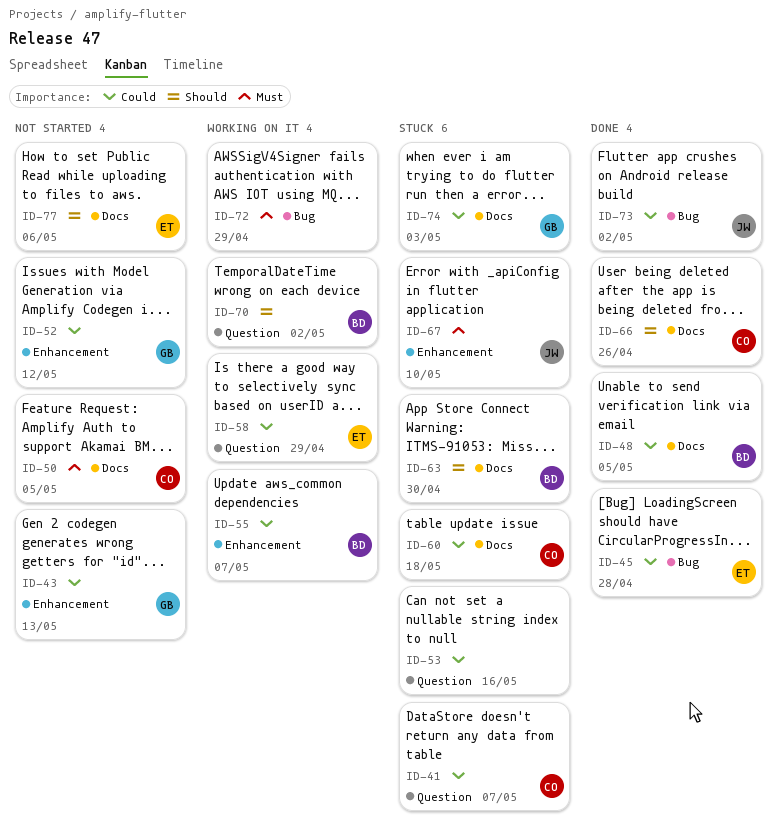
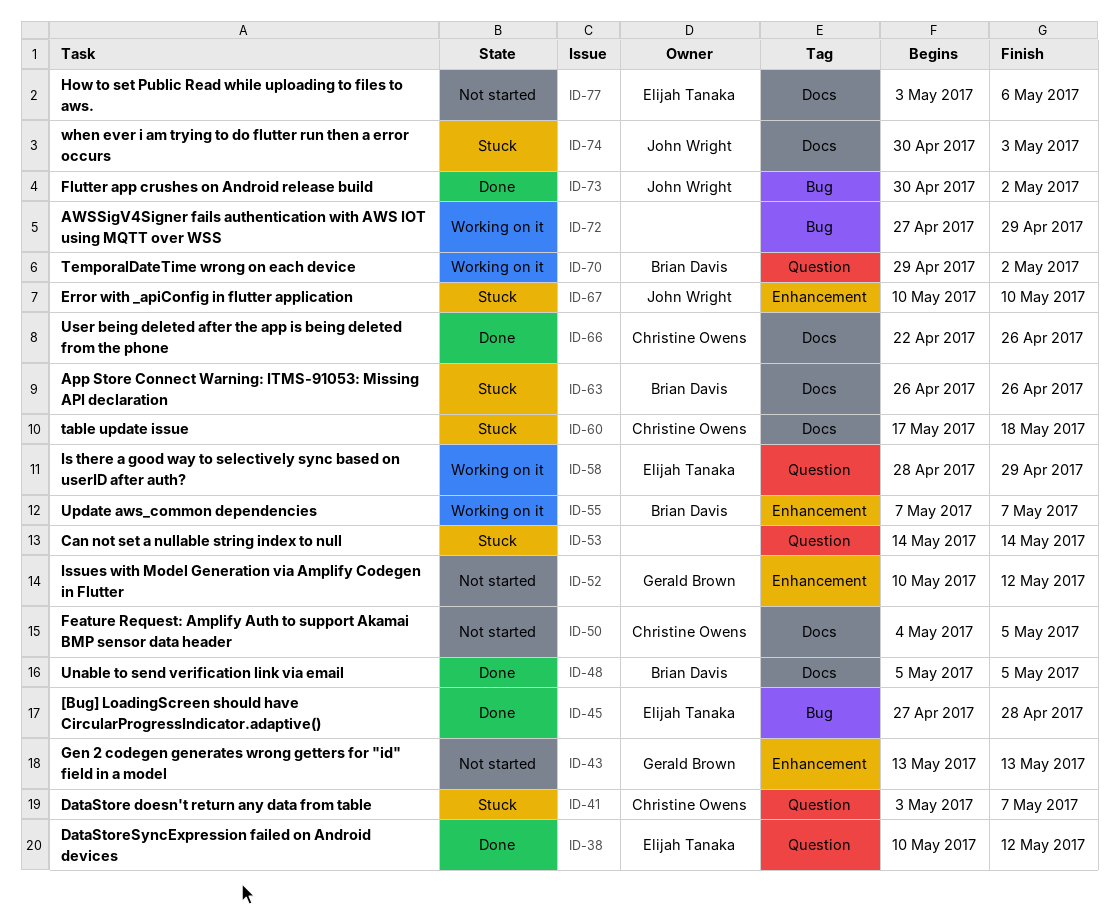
ID-38: none -> present
ID-53, due: May 16 -> May 14
ID-63, due: Apr 30 -> Apr 26
ID-74, owner: Gerald Brown -> John Wright

